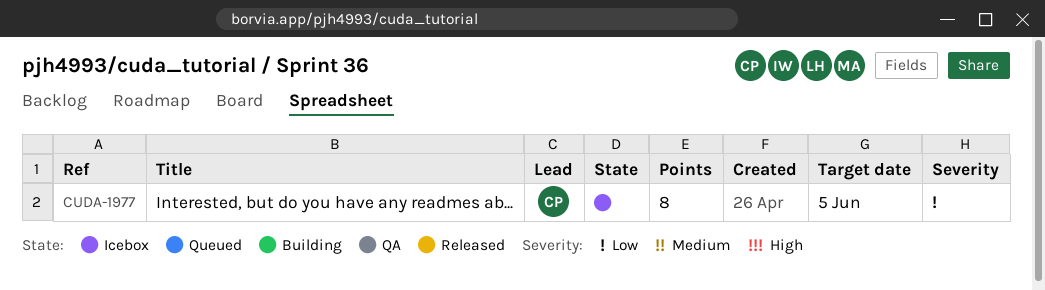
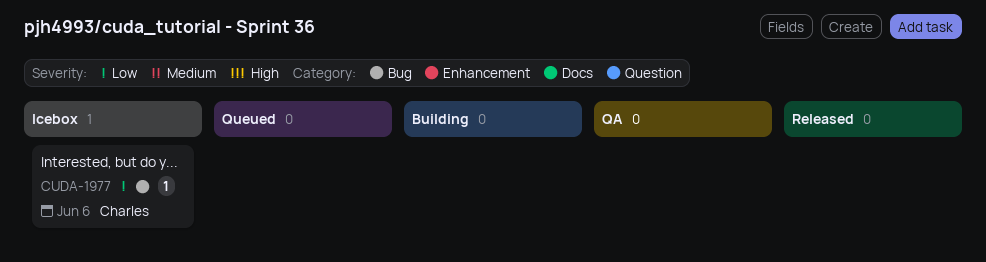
CUDA-1977, estimate: 8 -> 1
CUDA-1977, due: Jun 5 -> Jun 6

